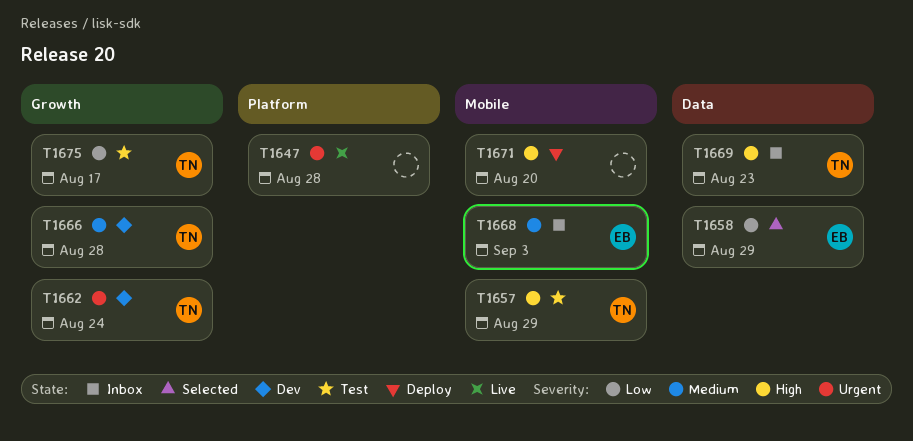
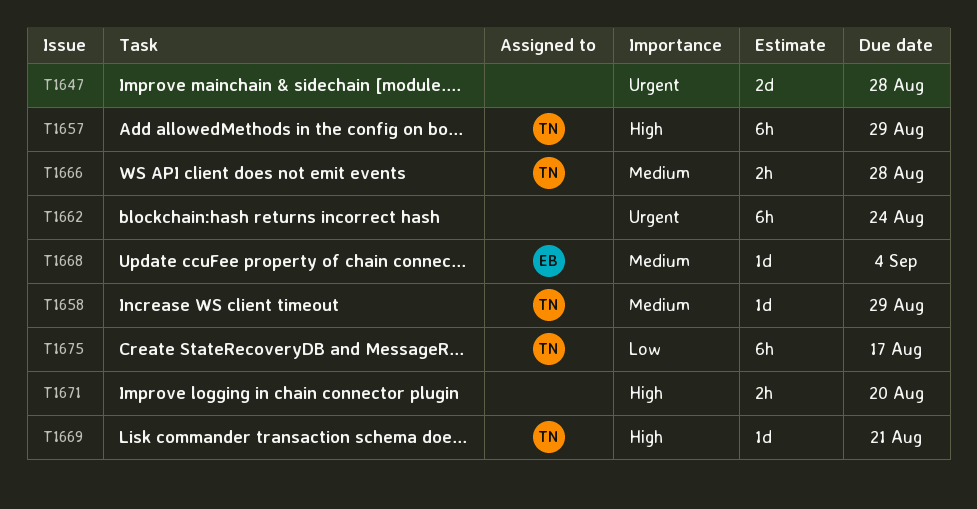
T1658, owner: EB -> TN
T1658, priority: Low -> Medium
T1662, owner: TN -> none
T1668, due: Sep 3 -> Sep 4
T1669, due: Aug 23 -> Aug 21

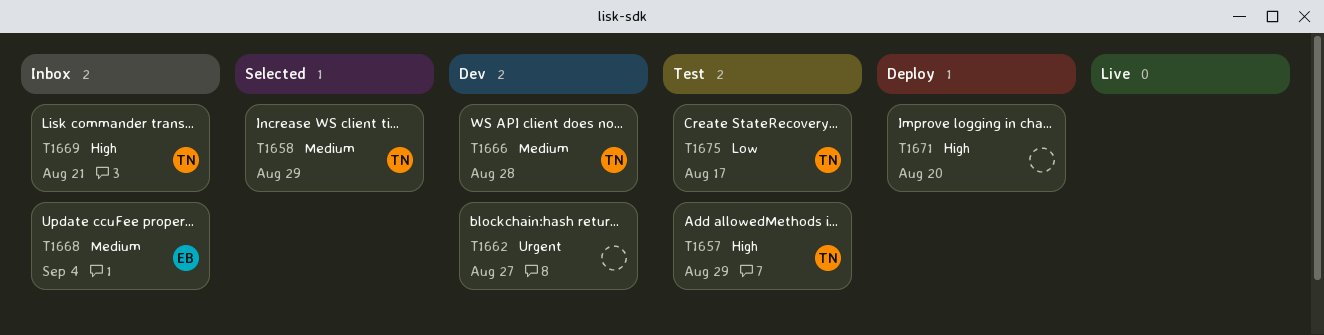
T1647: present -> none
T1662, due: Aug 24 -> Aug 27

